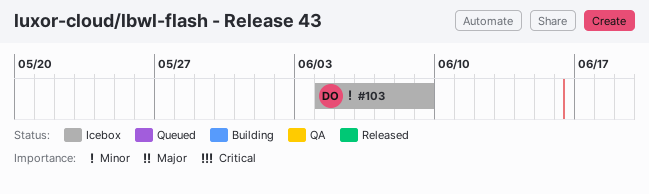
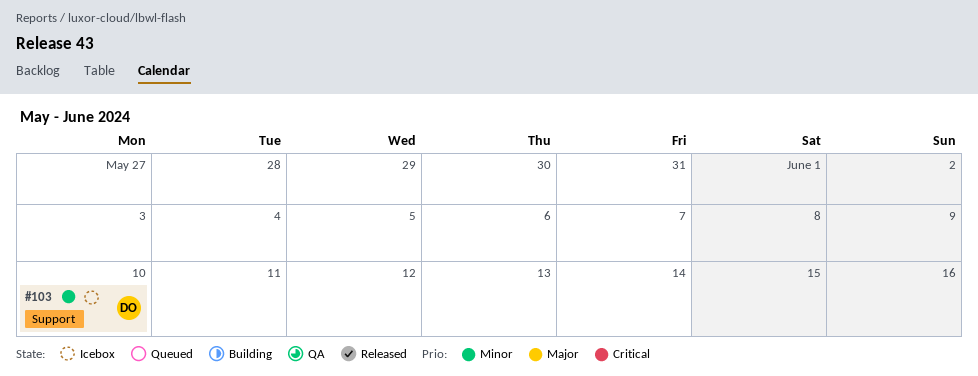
#103, due: Jun 9 -> Jun 10

